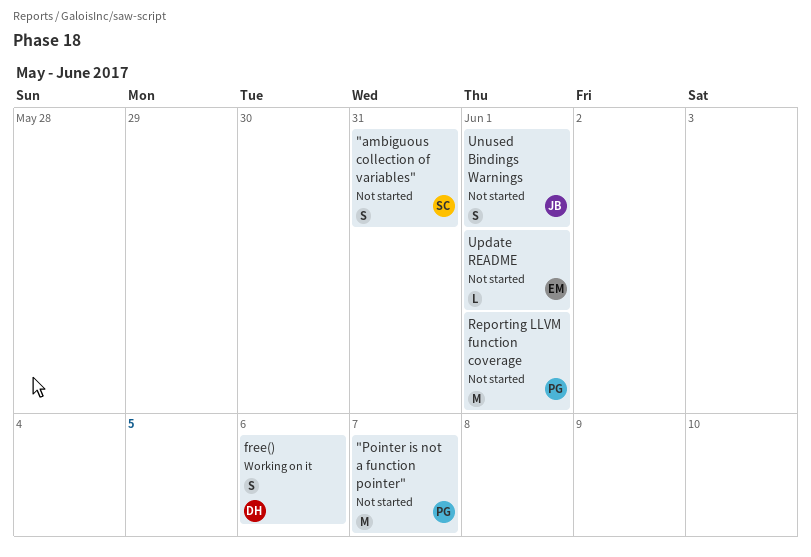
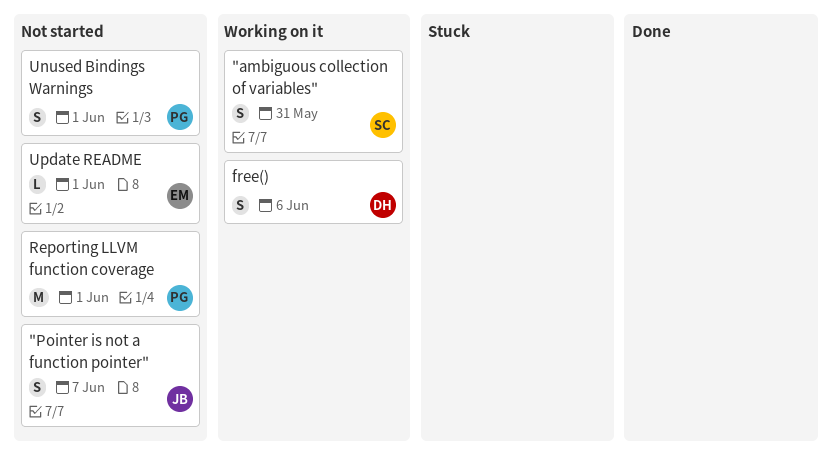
"ambiguous collection of variables", status: Not started -> Working on it
"Pointer is not a function pointer", owner: PG -> JB
"Pointer is not a function pointer", estimate: M -> S
Unused Bindings Warnings, owner: JB -> PG

